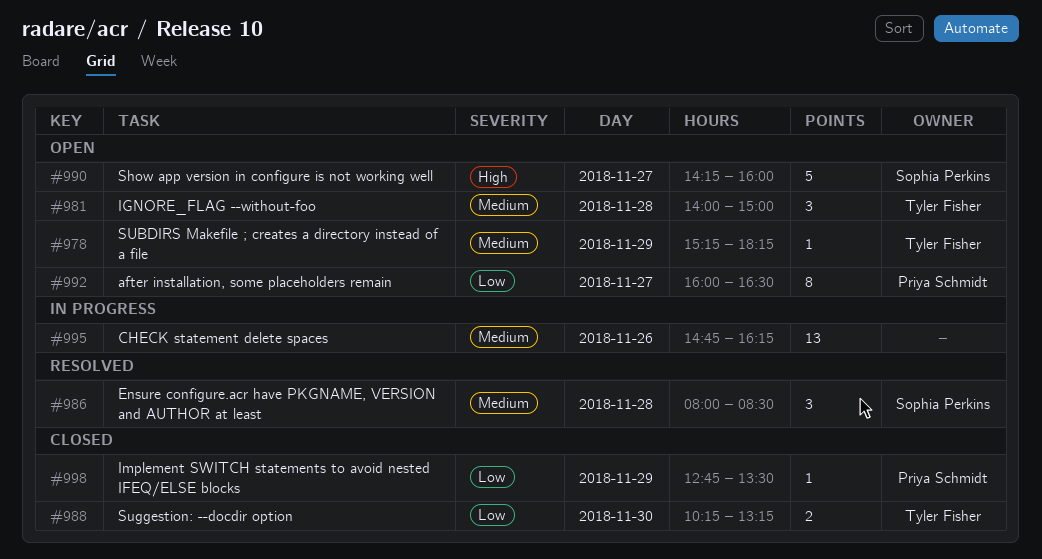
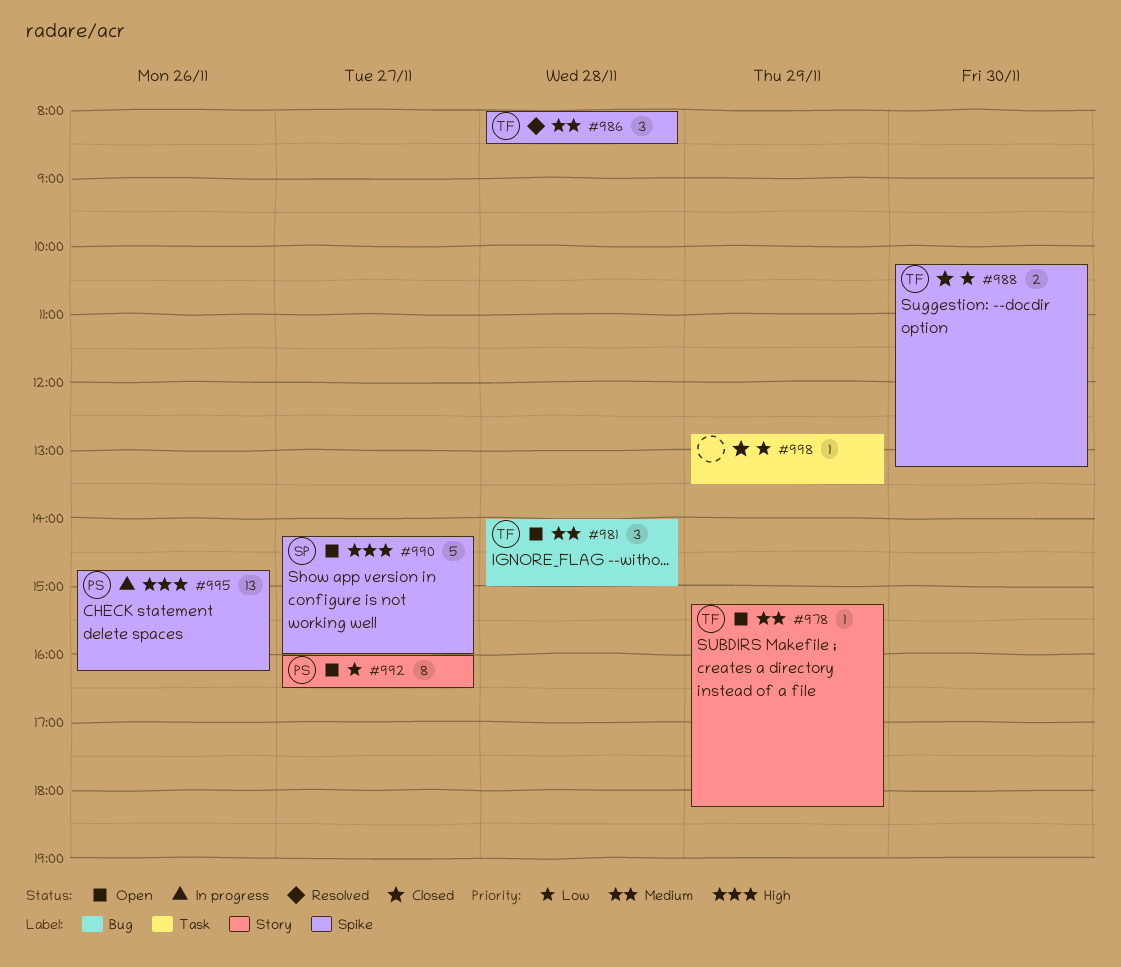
#986, owner: Sophia Perkins -> Tyler Fisher
#995, owner: none -> Priya Schmidt
#995, priority: Medium -> High
#998, owner: Priya Schmidt -> none

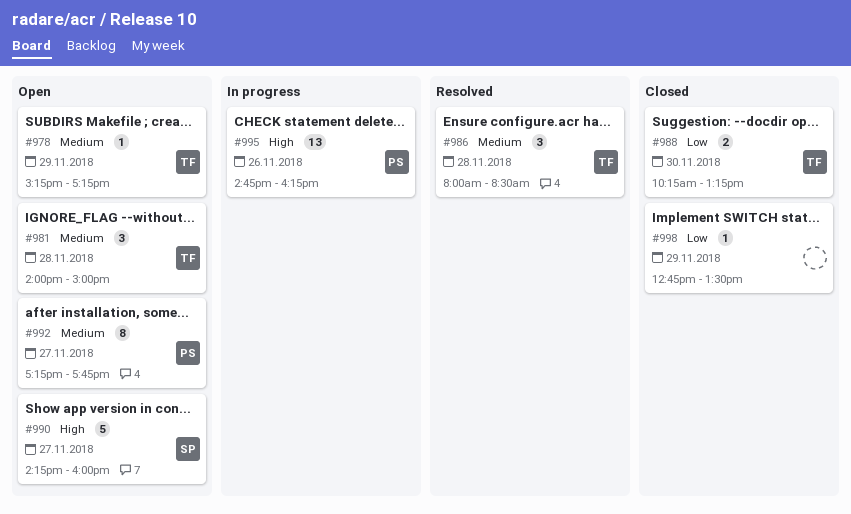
#978, ends: 18:15 -> 17:15
#992, priority: Low -> Medium
#992, begins: 16:00 -> 17:15
#992, ends: 16:30 -> 17:45

